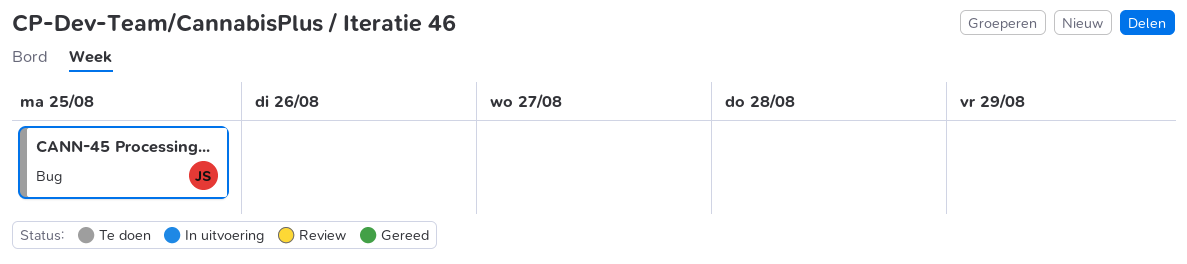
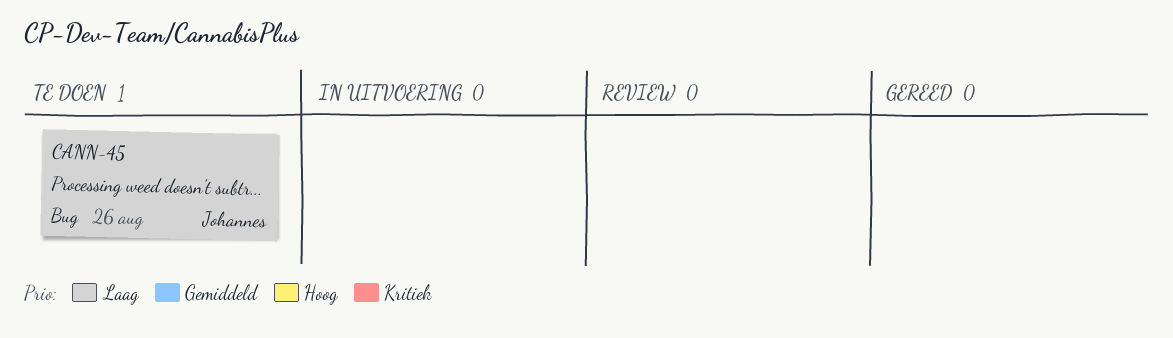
CANN-45, due: Aug 25 -> Aug 26

